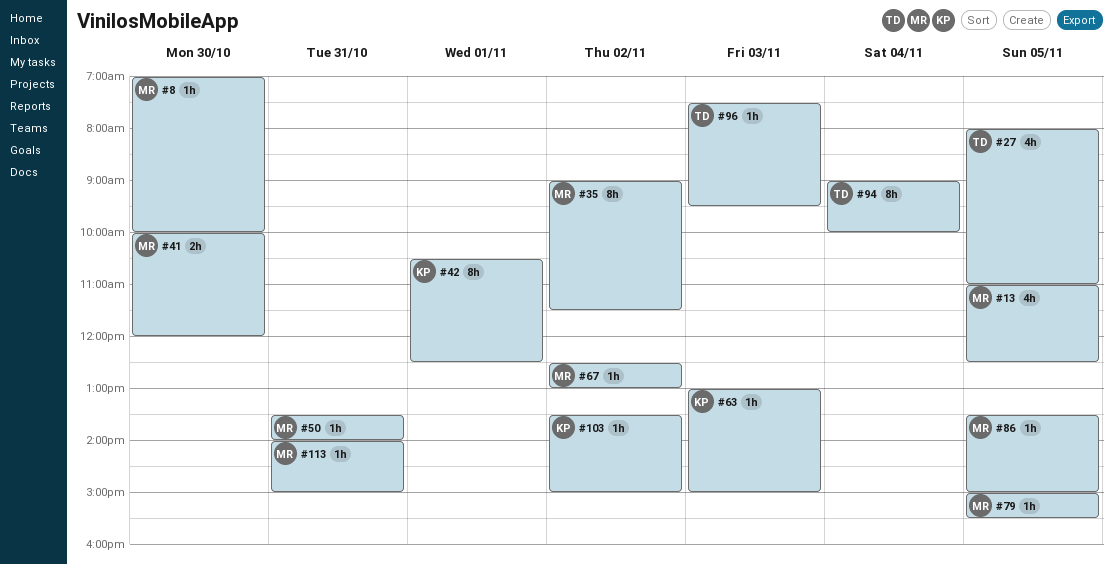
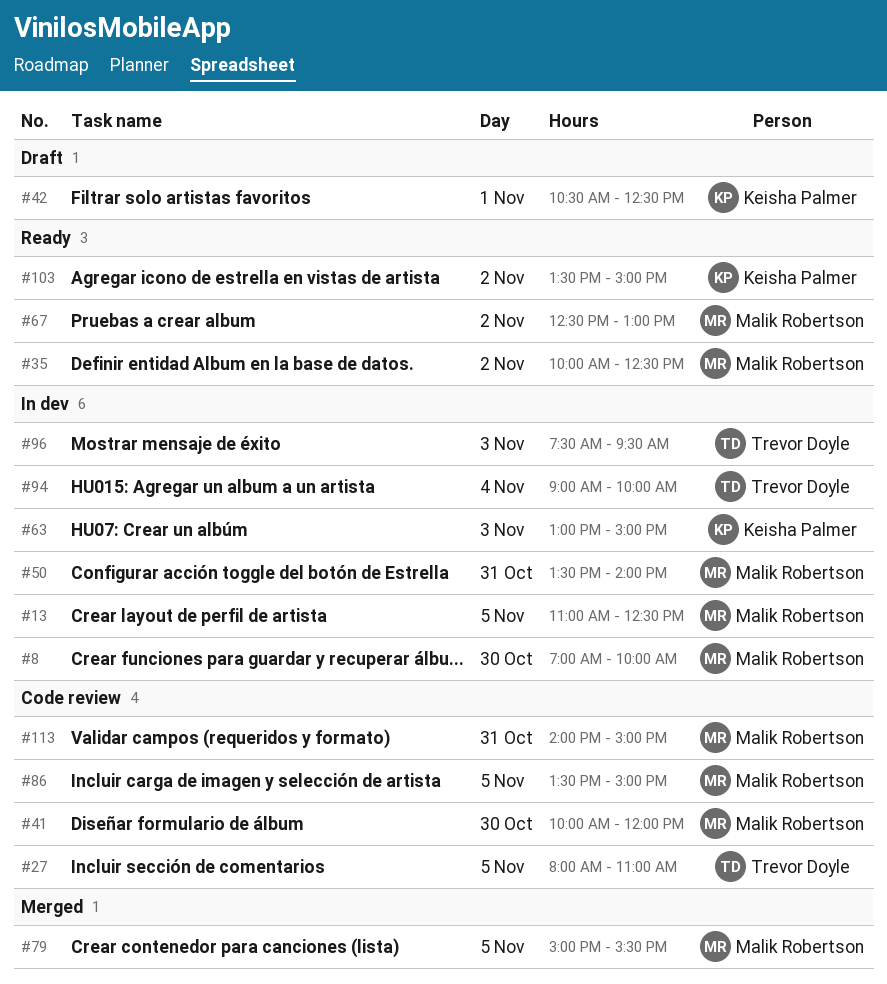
#35, begins: 09:00 -> 10:00
#35, ends: 11:30 -> 12:30

